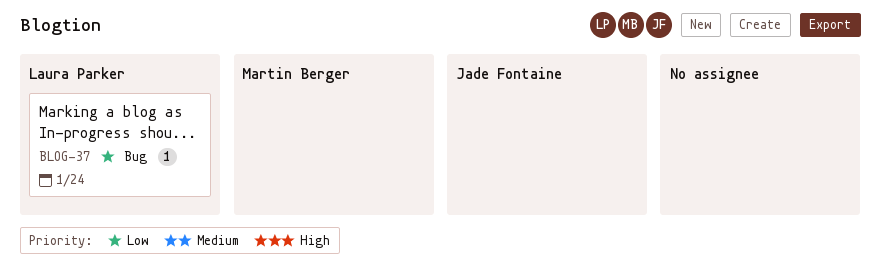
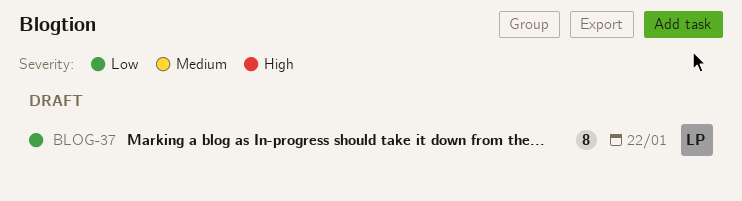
BLOG-37, estimate: 1 -> 8
BLOG-37, due: Jan 24 -> Jan 22

